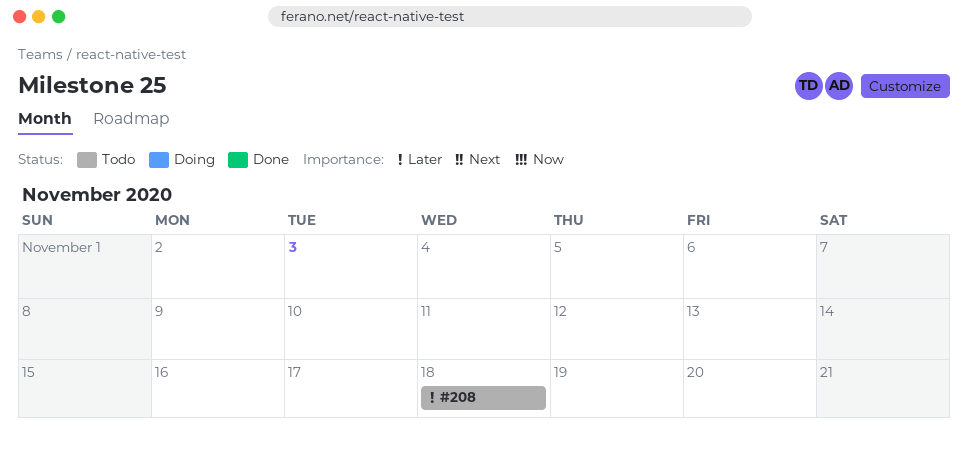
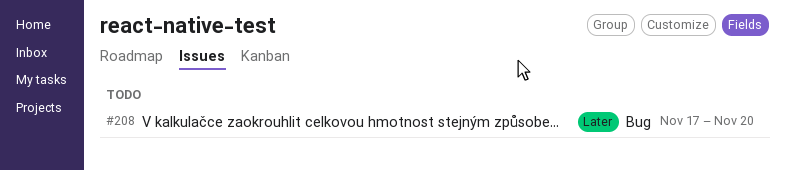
#208, start: Nov 18 -> Nov 17
#208, due: Nov 18 -> Nov 20

